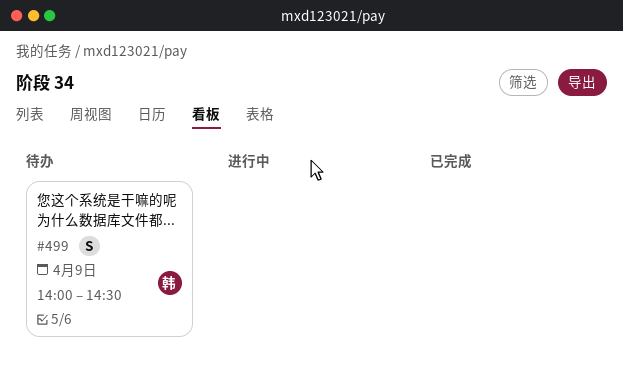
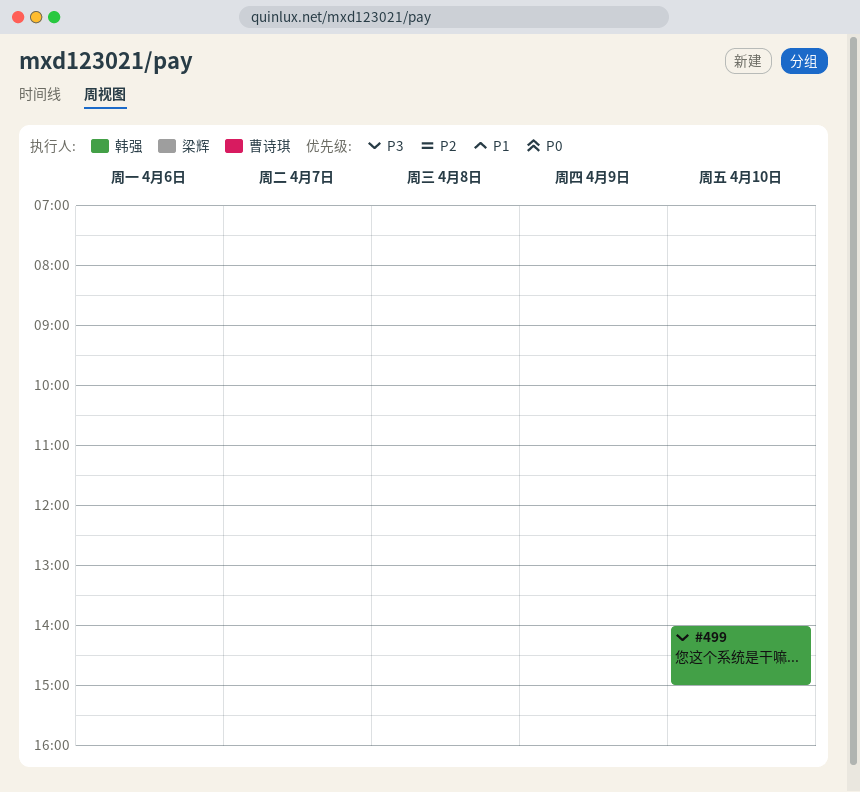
#499, day: Apr 9 -> Apr 10
#499, ends: 14:30 -> 15:00

